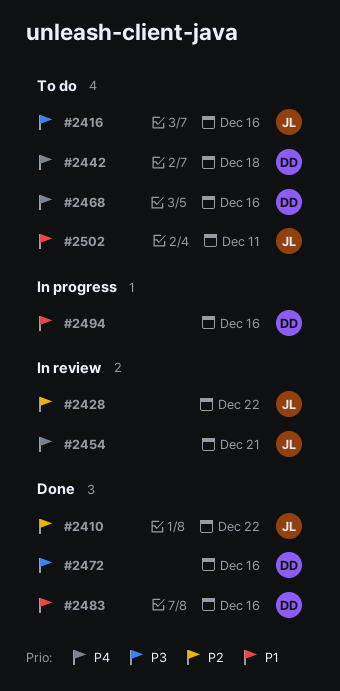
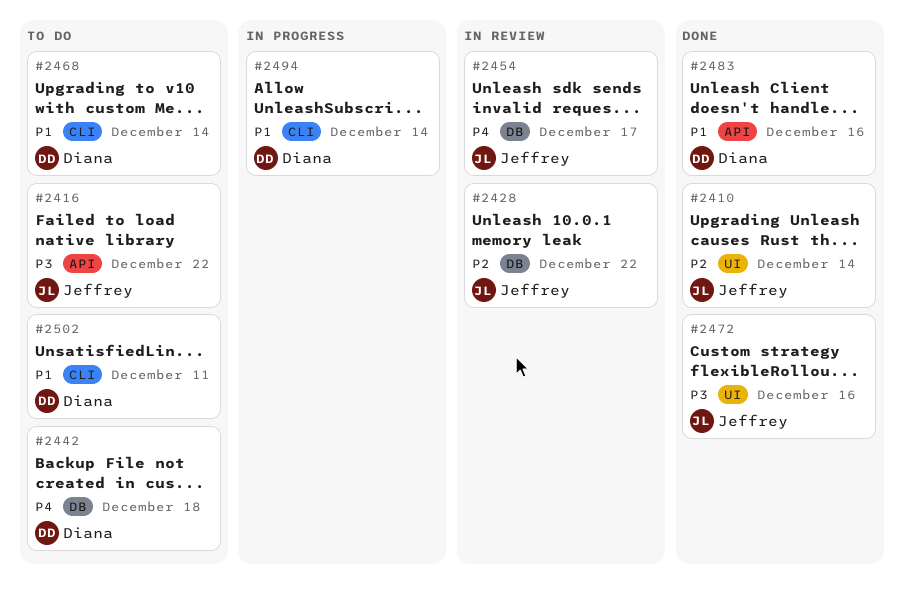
#2410, due: Dec 22 -> Dec 14
#2416, due: Dec 16 -> Dec 22
#2454, due: Dec 21 -> Dec 17
#2468, priority: P4 -> P1
#2468, due: Dec 16 -> Dec 14
#2472, owner: Diana -> Jeffrey
#2494, due: Dec 16 -> Dec 14
#2502, owner: Jeffrey -> Diana

